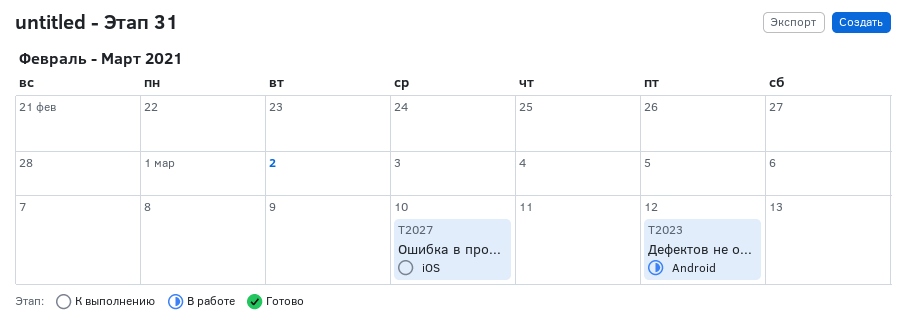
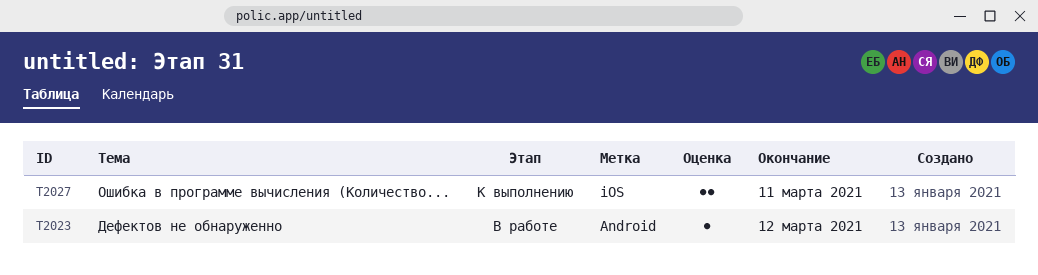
T2027, due: Mar 10 -> Mar 11

